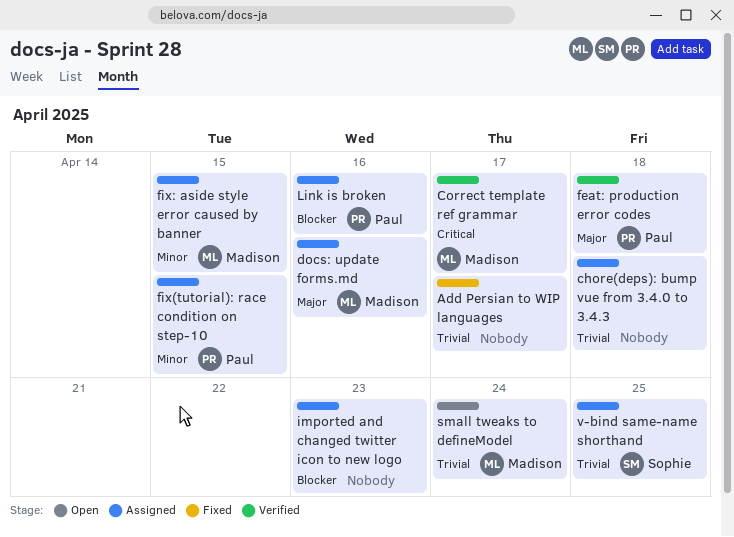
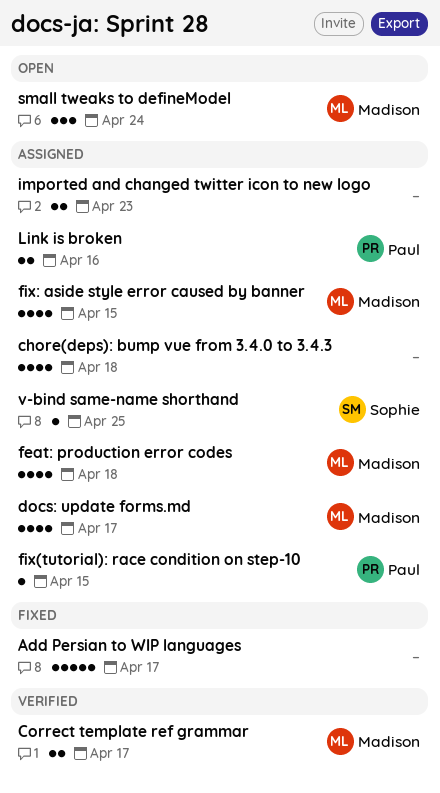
docs: update forms.md, due: Apr 16 -> Apr 17
feat: production error codes, status: Verified -> Assigned
feat: production error codes, owner: Paul -> Madison

